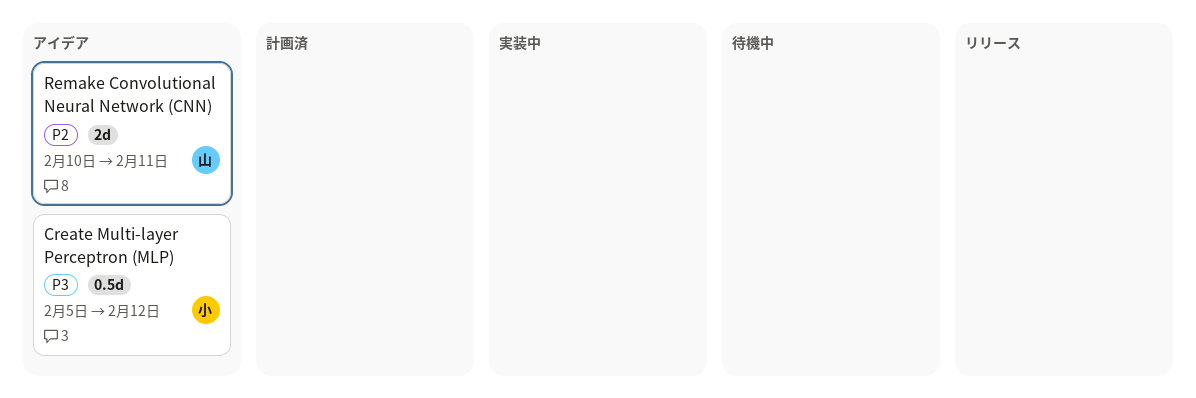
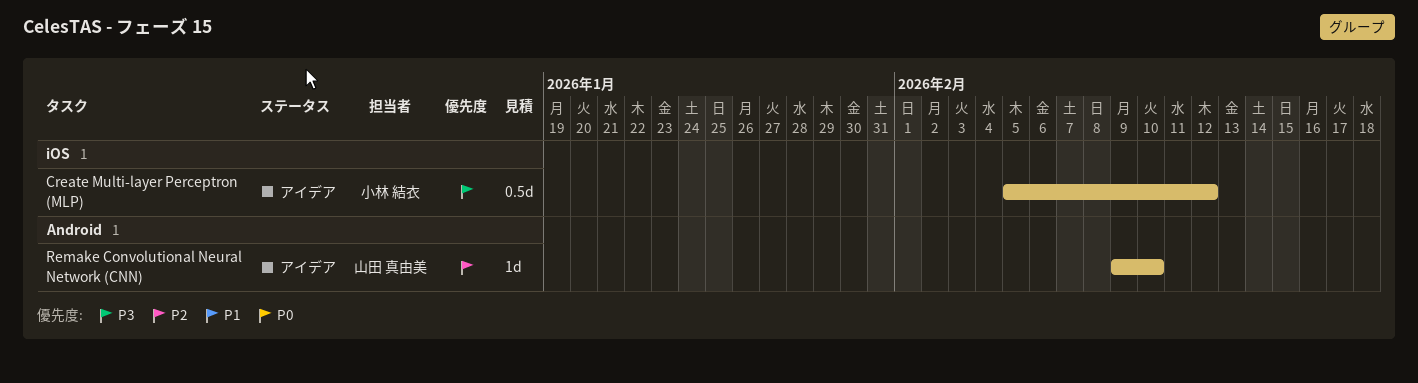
Remake Convolutional Neural Network (CNN), estimate: 2d -> 1d
Remake Convolutional Neural Network (CNN), start: Feb 10 -> Feb 9
Remake Convolutional Neural Network (CNN), due: Feb 11 -> Feb 10

